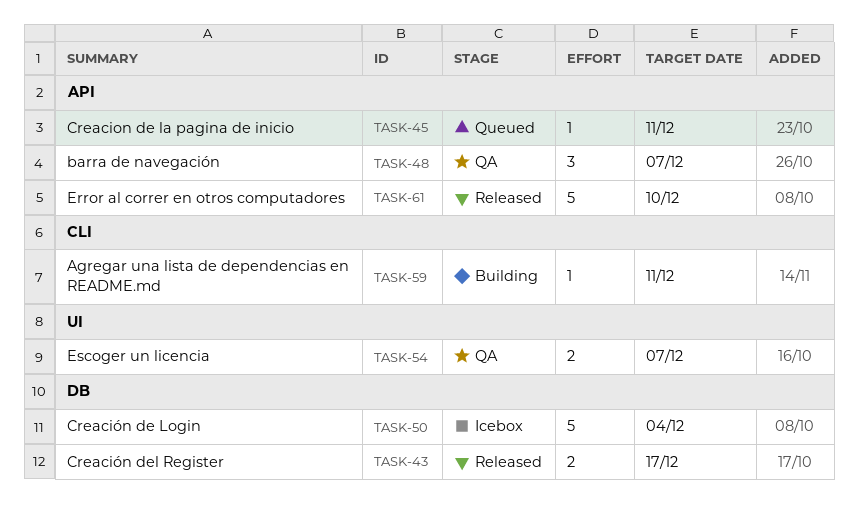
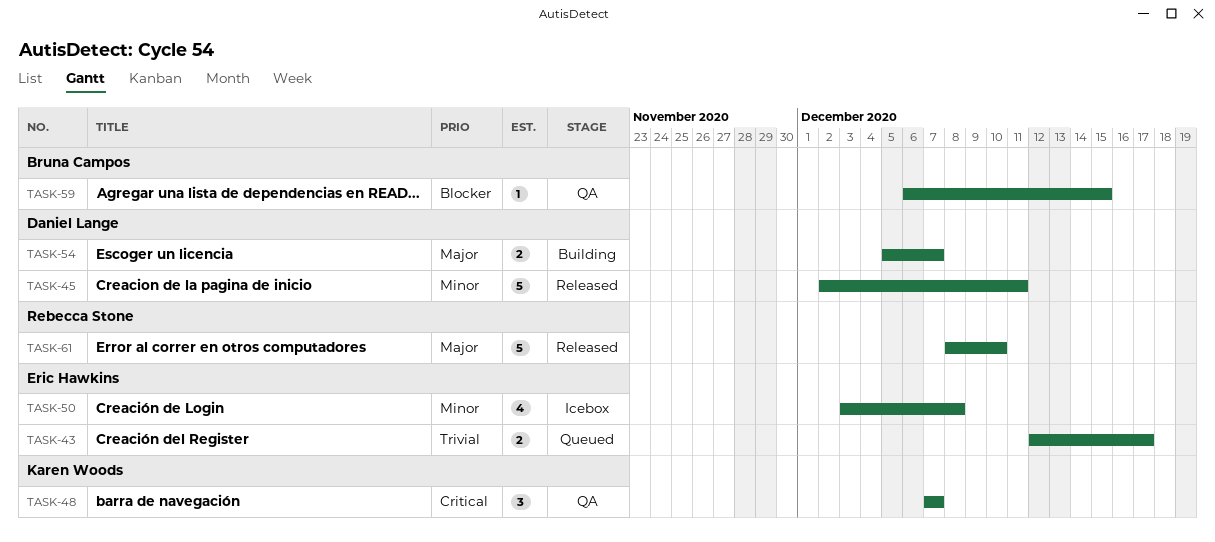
TASK-43, status: Released -> Queued
TASK-45, status: Queued -> Released
TASK-45, estimate: 1 -> 5
TASK-50, estimate: 5 -> 4
TASK-50, due: Dec 4 -> Dec 8
TASK-54, status: QA -> Building
TASK-59, status: Building -> QA
TASK-59, due: Dec 11 -> Dec 15

